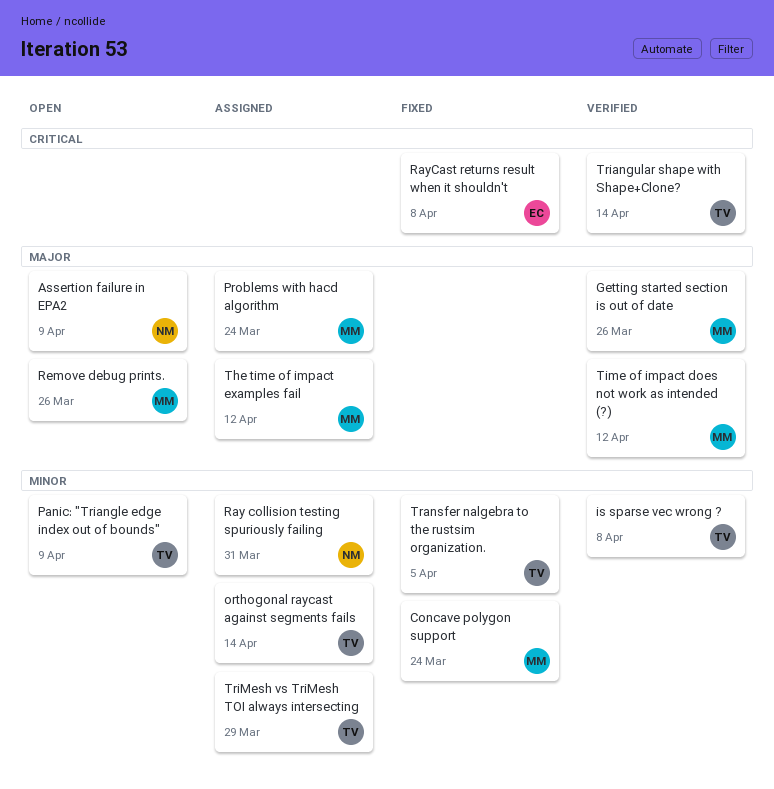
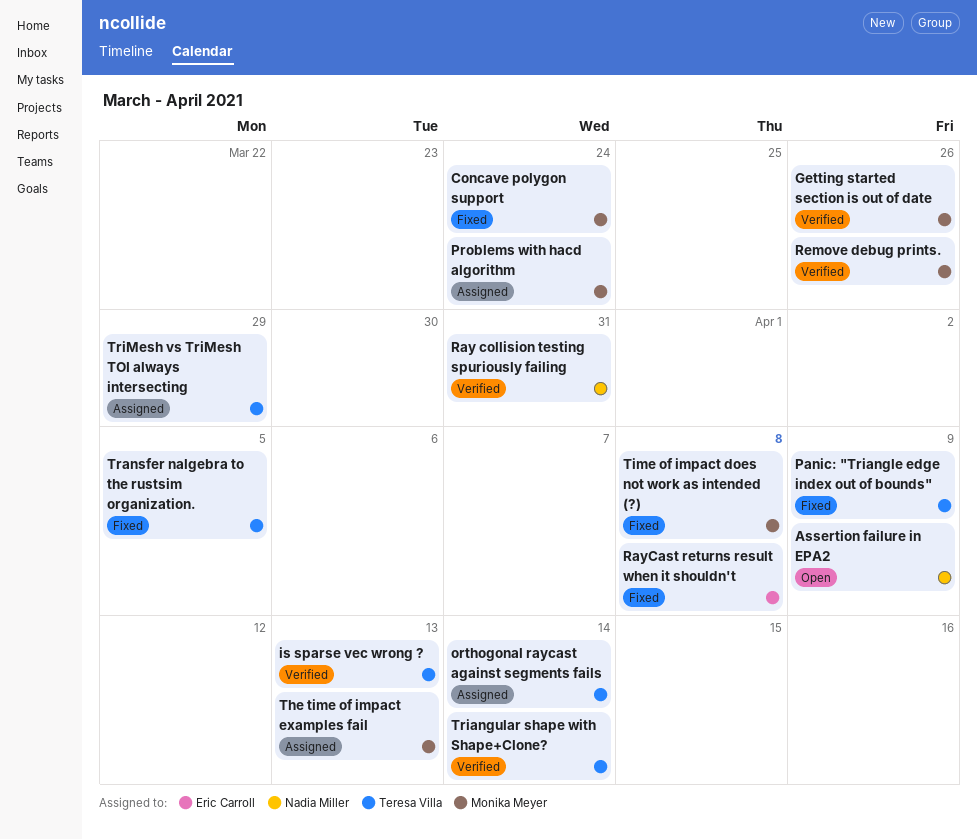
is sparse vec wrong ?, due: Apr 8 -> Apr 13
Panic: "Triangle edge index out of bounds", status: Open -> Fixed
Ray collision testing spuriously failing, status: Assigned -> Verified
Remove debug prints., status: Open -> Verified
The time of impact examples fail, due: Apr 12 -> Apr 13
Time of impact does not work as intended (?), status: Verified -> Fixed
Time of impact does not work as intended (?), due: Apr 12 -> Apr 8

